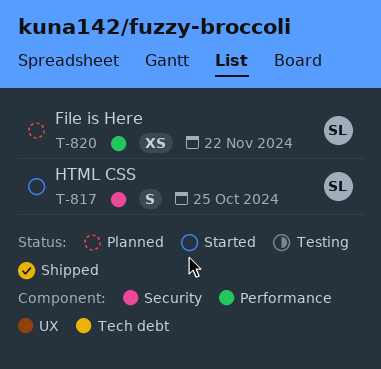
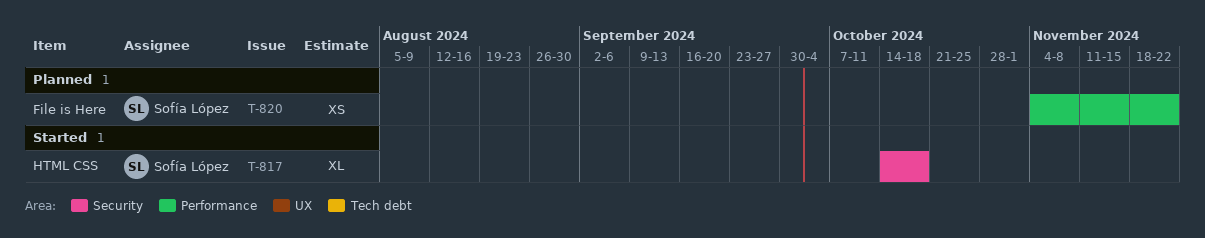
T-817, estimate: S -> XL
T-817, due: Oct 25 -> Oct 18

